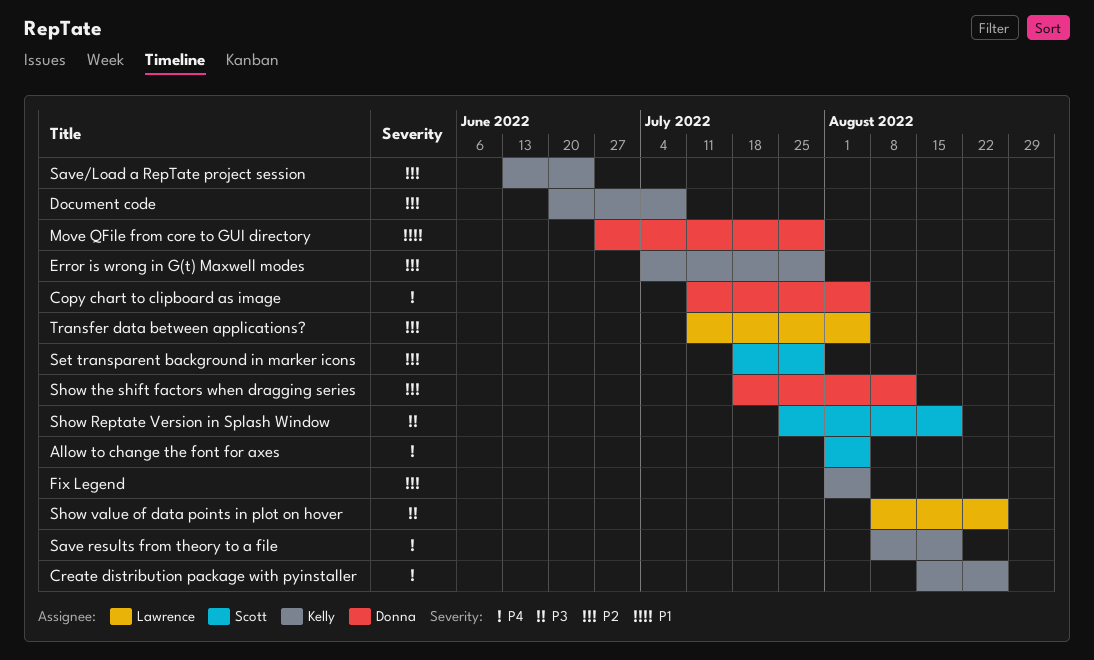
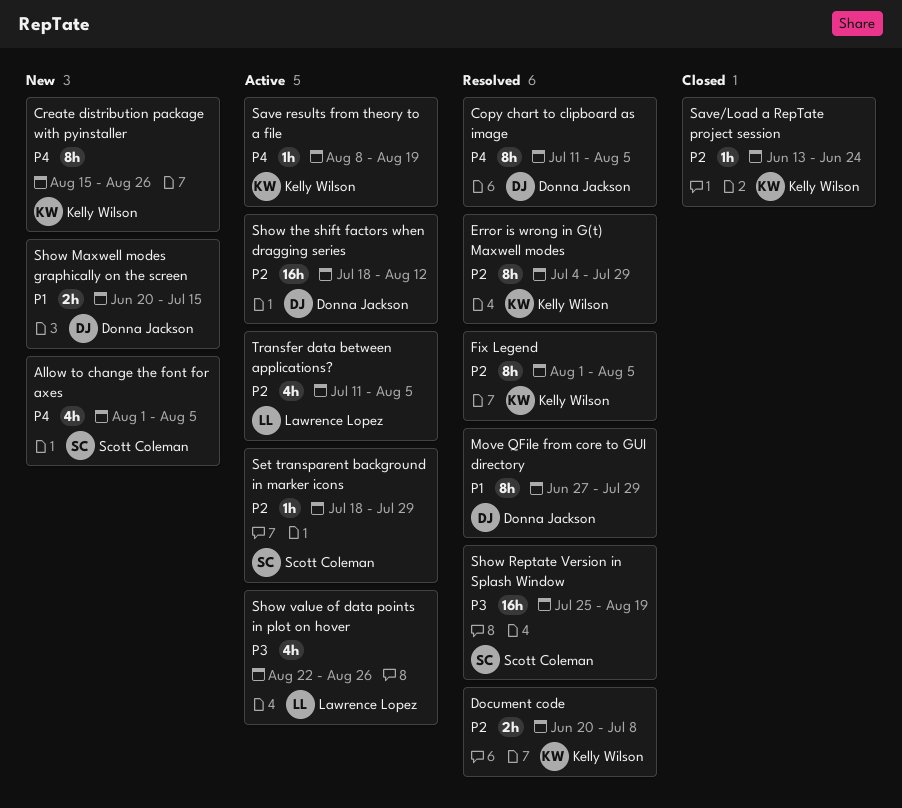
Show Maxwell modes graphically on the screen: none -> present
Show value of data points in plot on hover, start: Aug 8 -> Aug 22

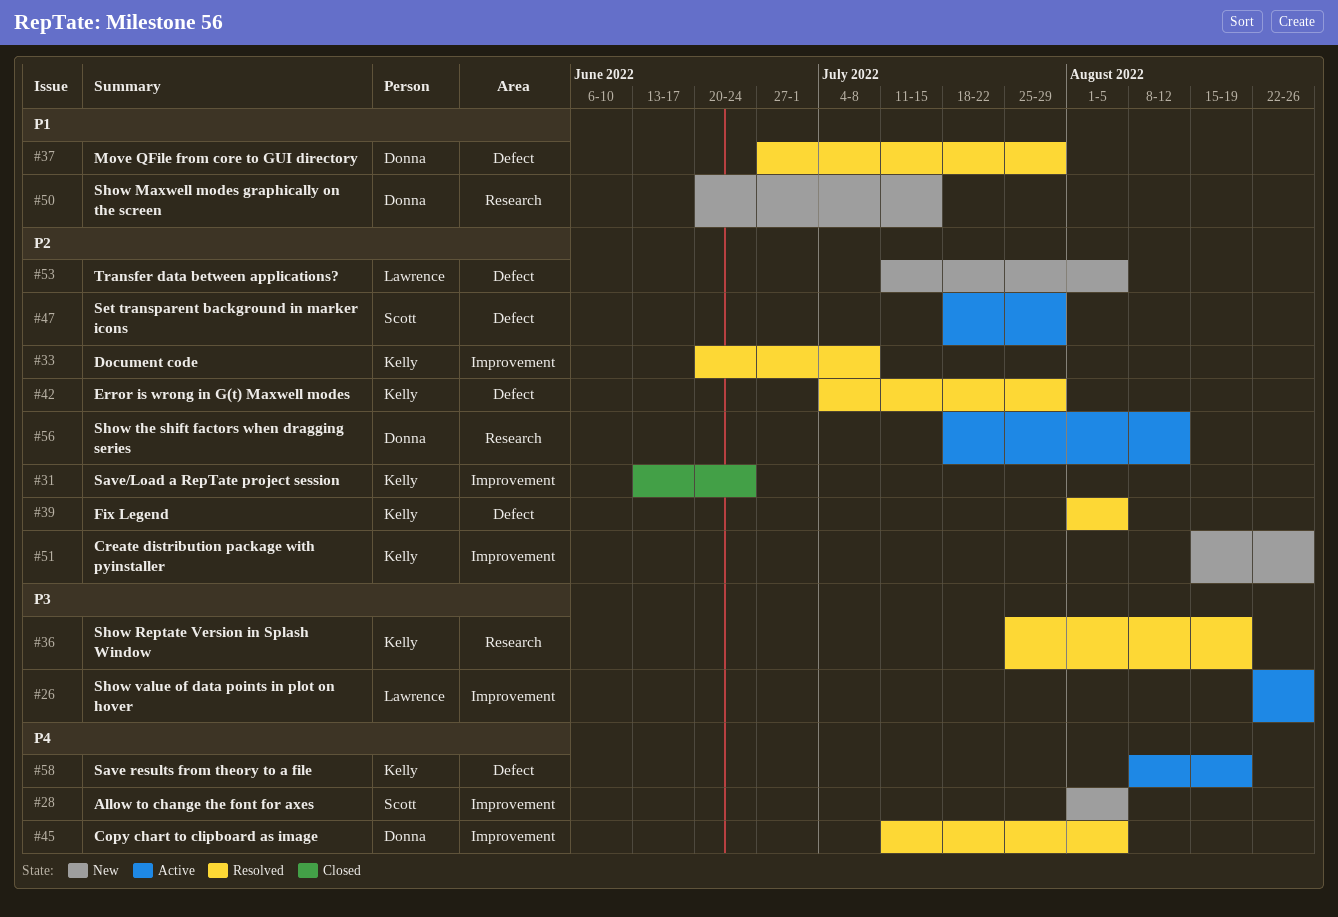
Create distribution package with pyinstaller, priority: P4 -> P2
Show Reptate Version in Splash Window, owner: Scott Coleman -> Kelly Wilson
Transfer data between applications?, status: Active -> New

